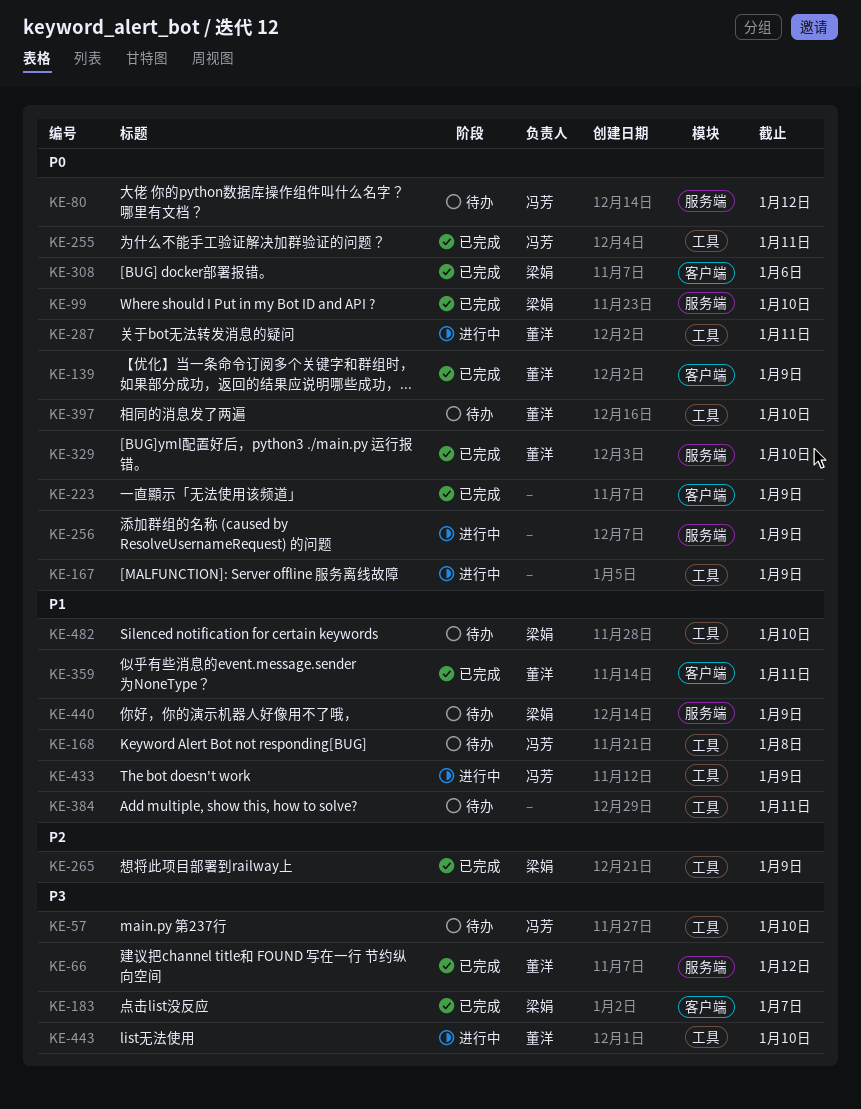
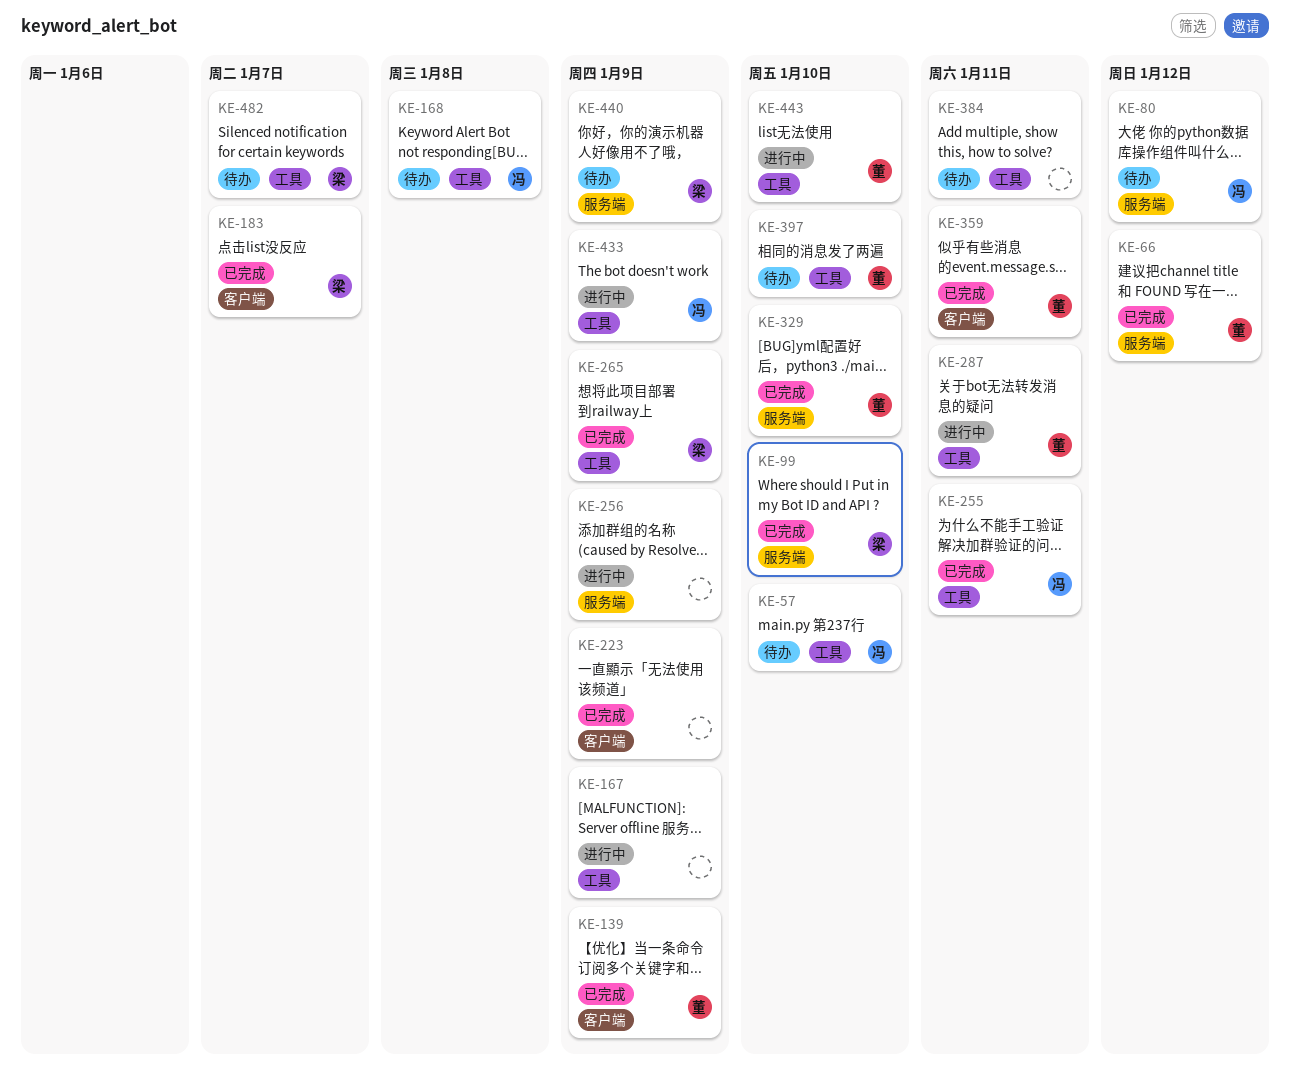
KE-308: present -> none
KE-482, due: Jan 10 -> Jan 7

